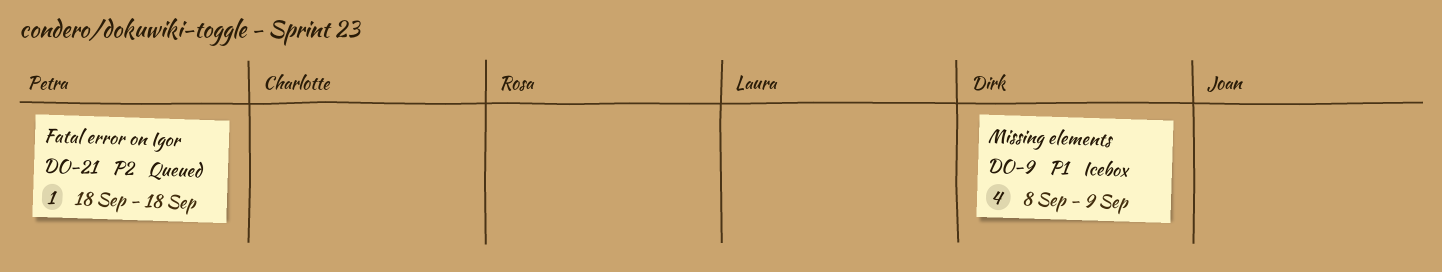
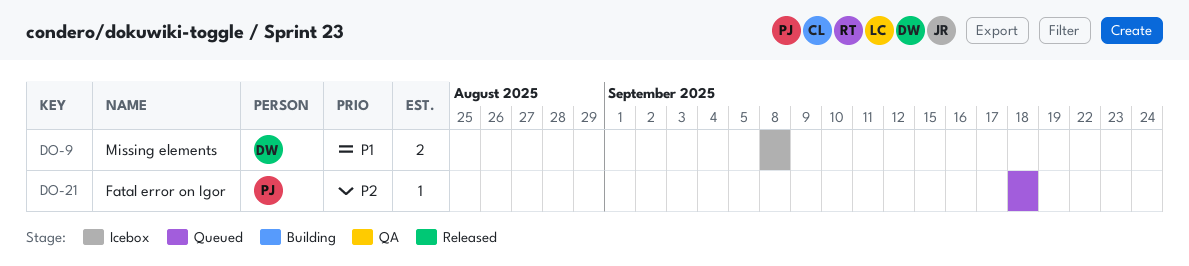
DO-9, estimate: 4 -> 2
DO-9, due: Sep 9 -> Sep 8

